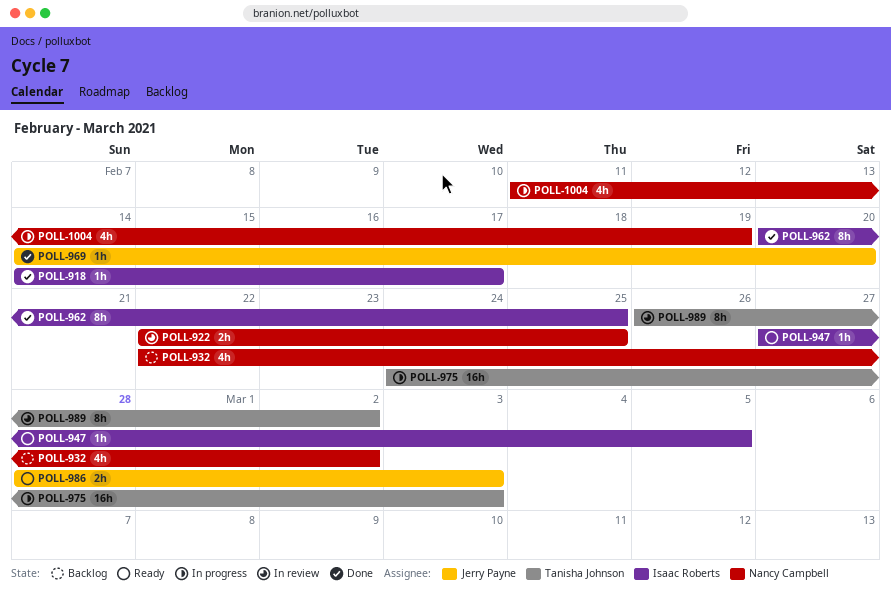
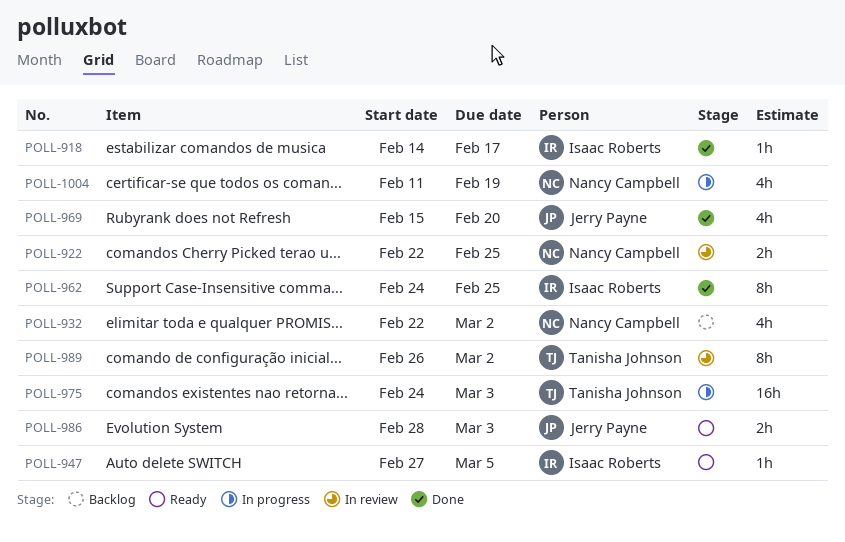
POLL-962, start: Feb 20 -> Feb 24
POLL-969, estimate: 1h -> 4h
POLL-969, start: Feb 14 -> Feb 15

